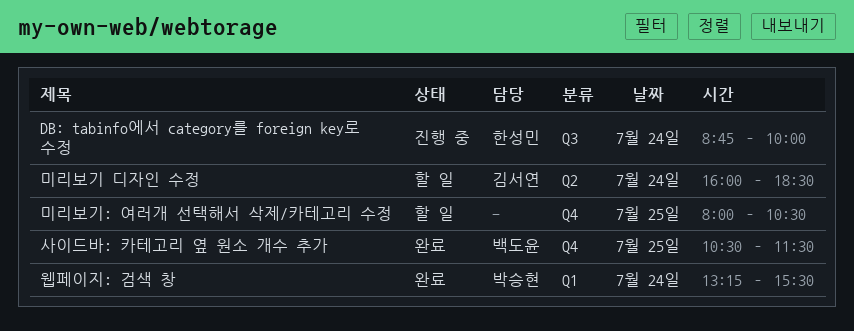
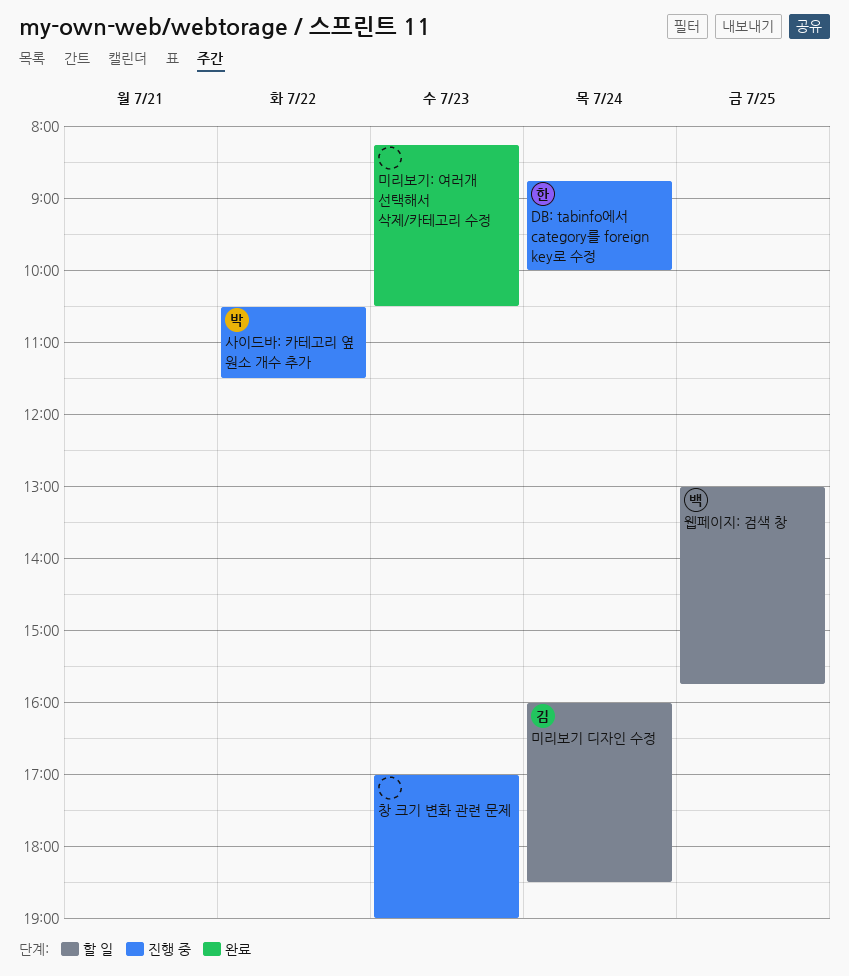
미리보기: 여러개 선택해서 삭제/카테고리 수정, status: 할 일 -> 완료
미리보기: 여러개 선택해서 삭제/카테고리 수정, day: Jul 25 -> Jul 23
미리보기: 여러개 선택해서 삭제/카테고리 수정, begins: 08:00 -> 08:15
사이드바: 카테고리 옆 원소 개수 추가, status: 완료 -> 진행 중
사이드바: 카테고리 옆 원소 개수 추가, owner: 백도윤 -> 박승현
사이드바: 카테고리 옆 원소 개수 추가, day: Jul 25 -> Jul 22
웹페이지: 검색 창, status: 완료 -> 할 일
웹페이지: 검색 창, owner: 박승현 -> 백도윤
웹페이지: 검색 창, day: Jul 24 -> Jul 25
웹페이지: 검색 창, begins: 13:15 -> 13:00
웹페이지: 검색 창, ends: 15:30 -> 15:45
창 크기 변화 관련 문제: none -> present

